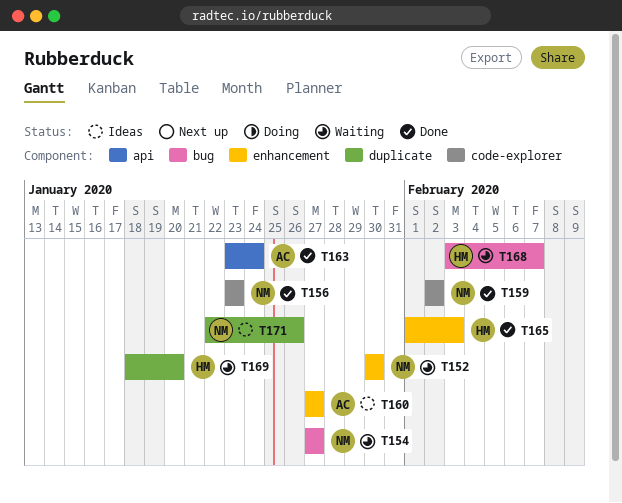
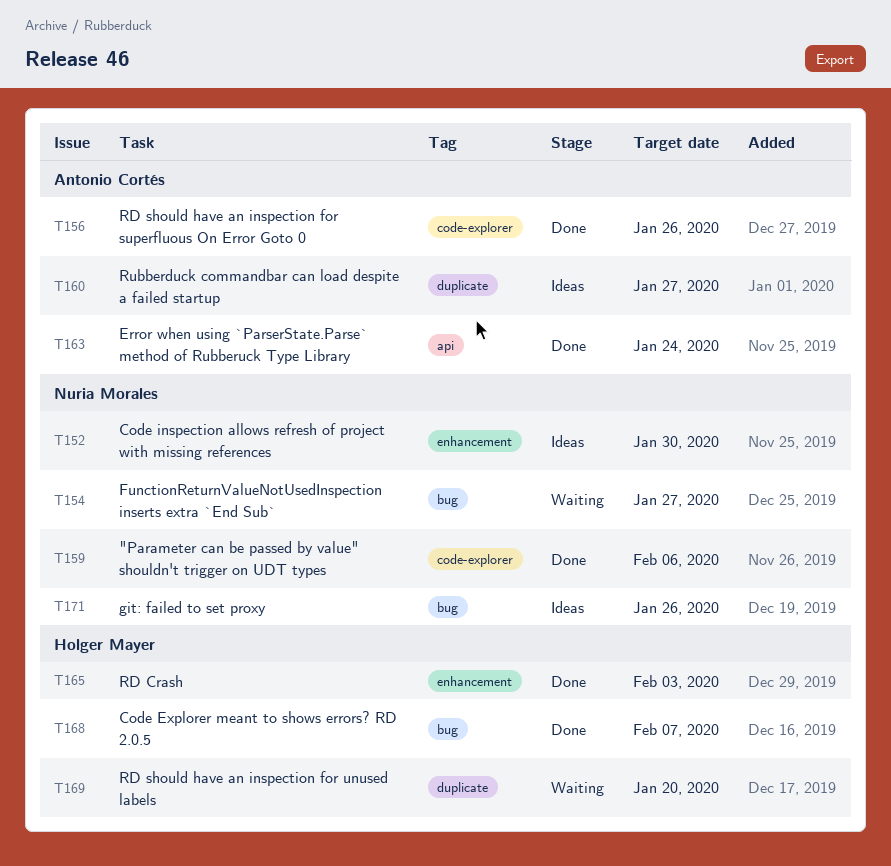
T152, status: Waiting -> Ideas
T156, owner: Nuria Morales -> Antonio Cortés
T156, due: Jan 23 -> Jan 26
T159, due: Feb 2 -> Feb 6
T160, label: enhancement -> duplicate
T168, status: Waiting -> Done
T171, label: duplicate -> bug

